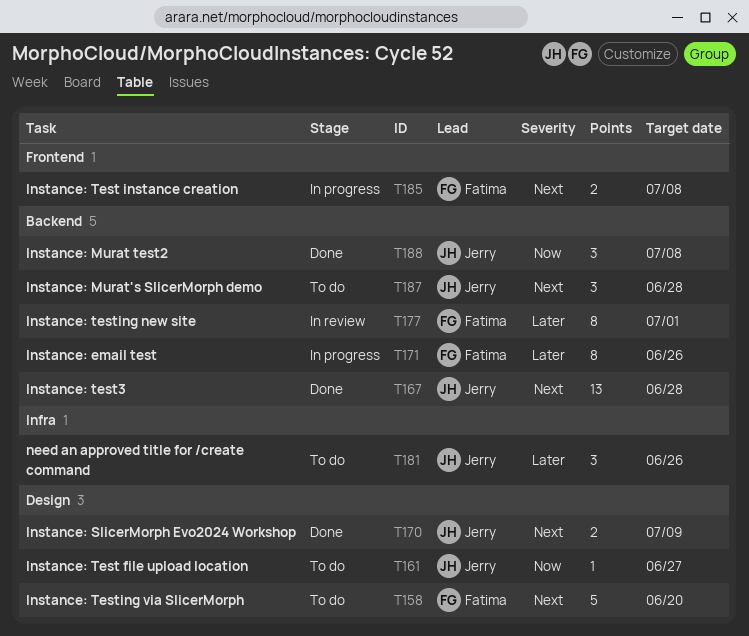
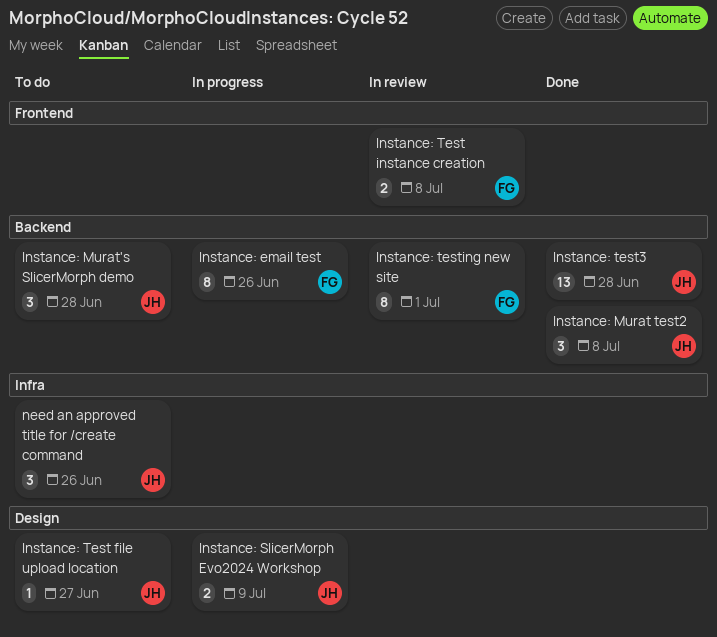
Instance: SlicerMorph Evo2024 Workshop, status: Done -> In progress
Instance: Test instance creation, status: In progress -> In review
Instance: Testing via SlicerMorph: present -> none

